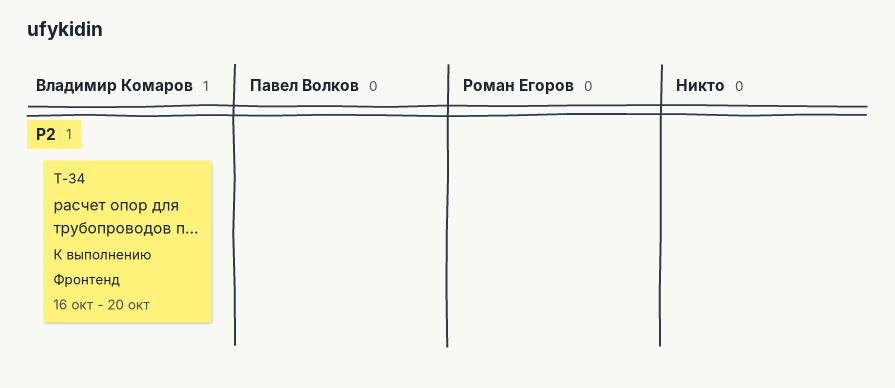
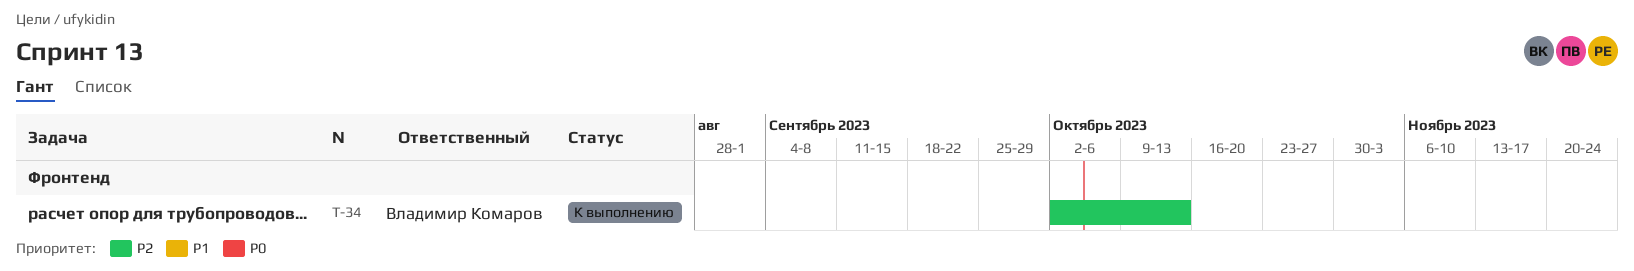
T-34, start: Oct 16 -> Oct 2
T-34, due: Oct 20 -> Oct 13

